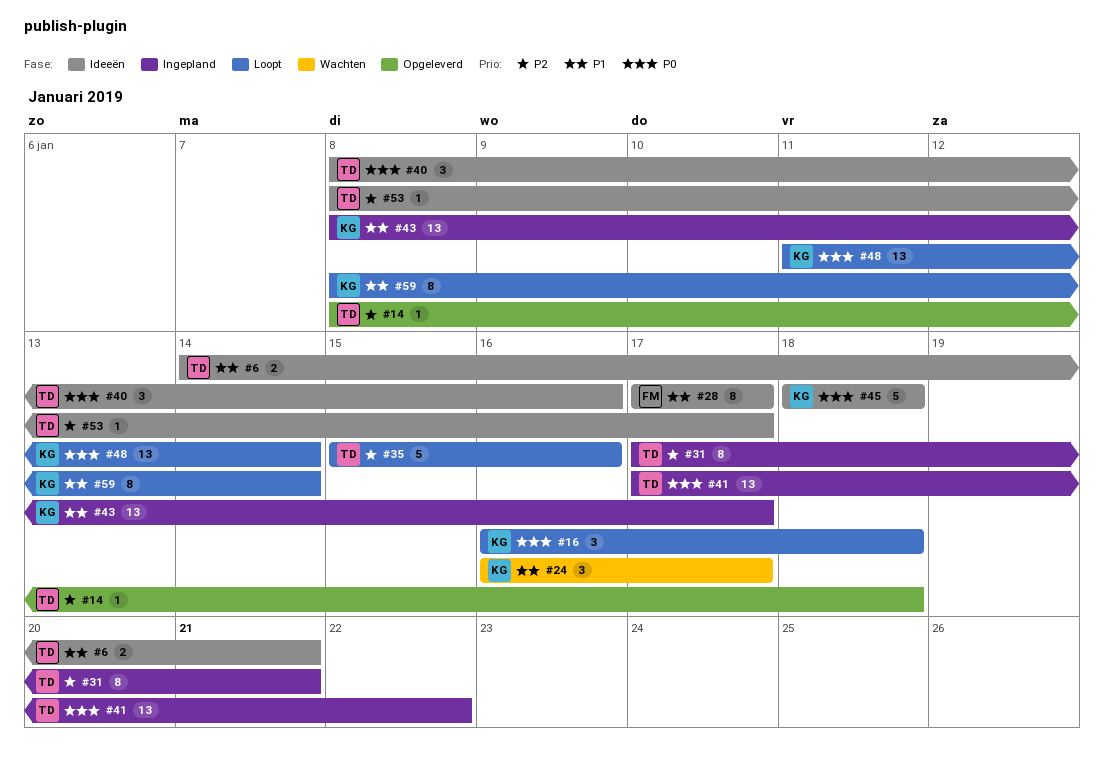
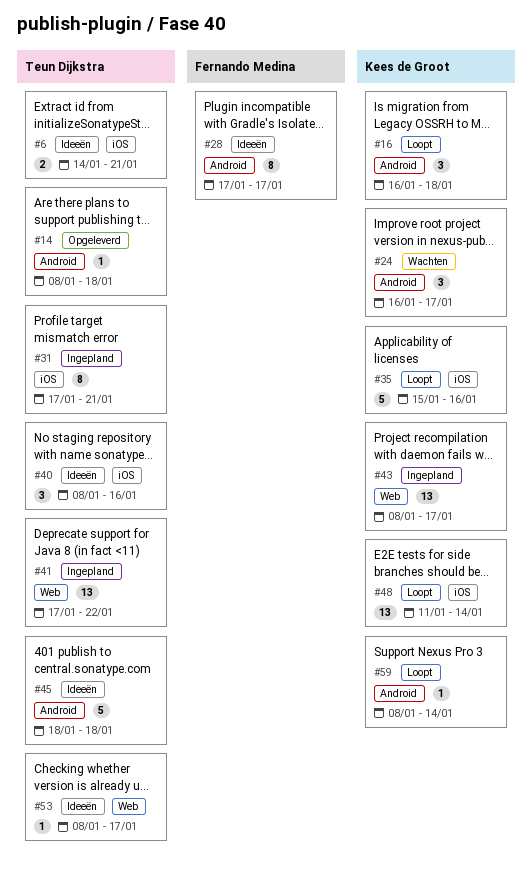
#35, owner: Teun Dijkstra -> Kees de Groot
#45, owner: Kees de Groot -> Teun Dijkstra
#59, estimate: 8 -> 1

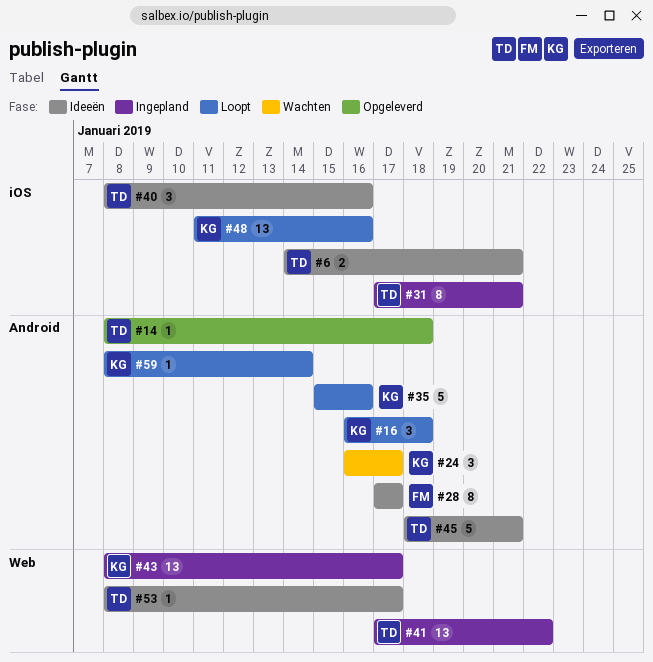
#35, label: iOS -> Android
#45, due: Jan 18 -> Jan 21
#48, due: Jan 14 -> Jan 16

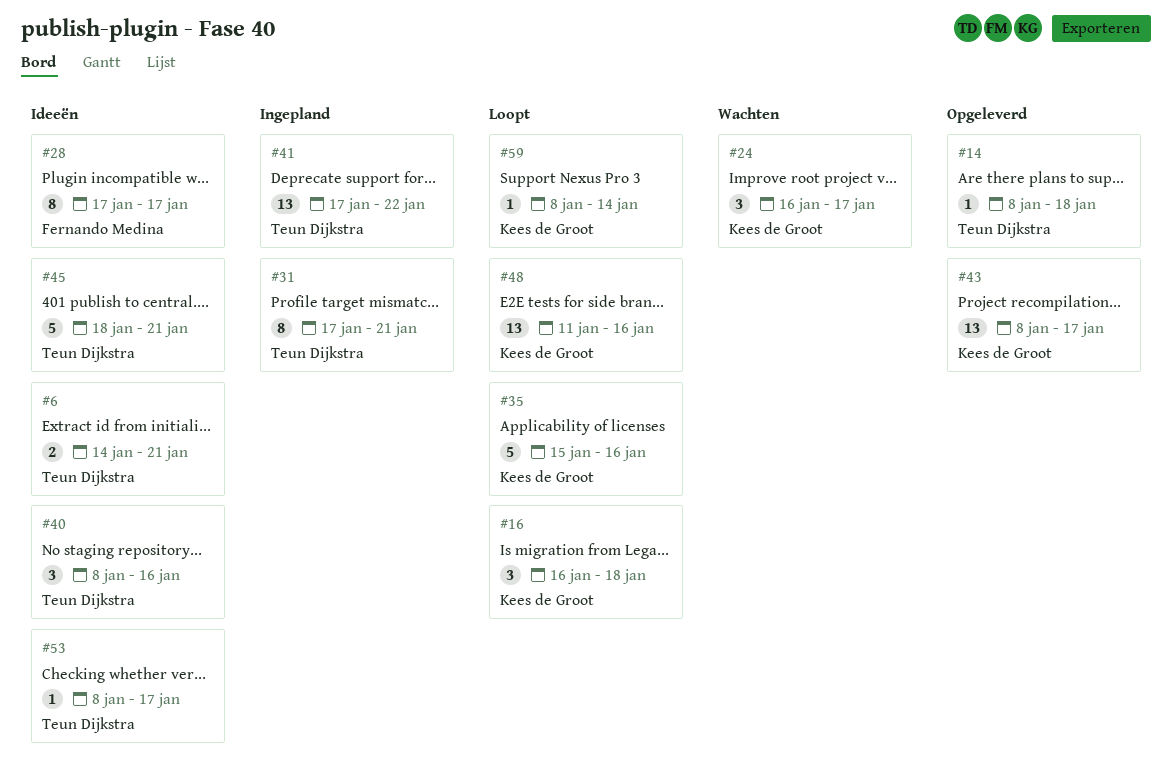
#43, status: Ingepland -> Opgeleverd

